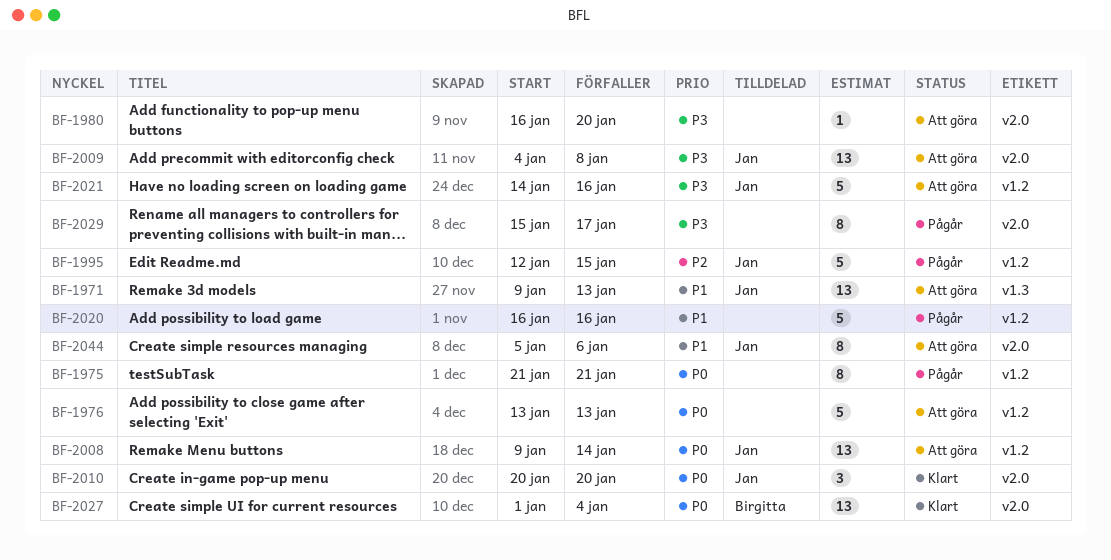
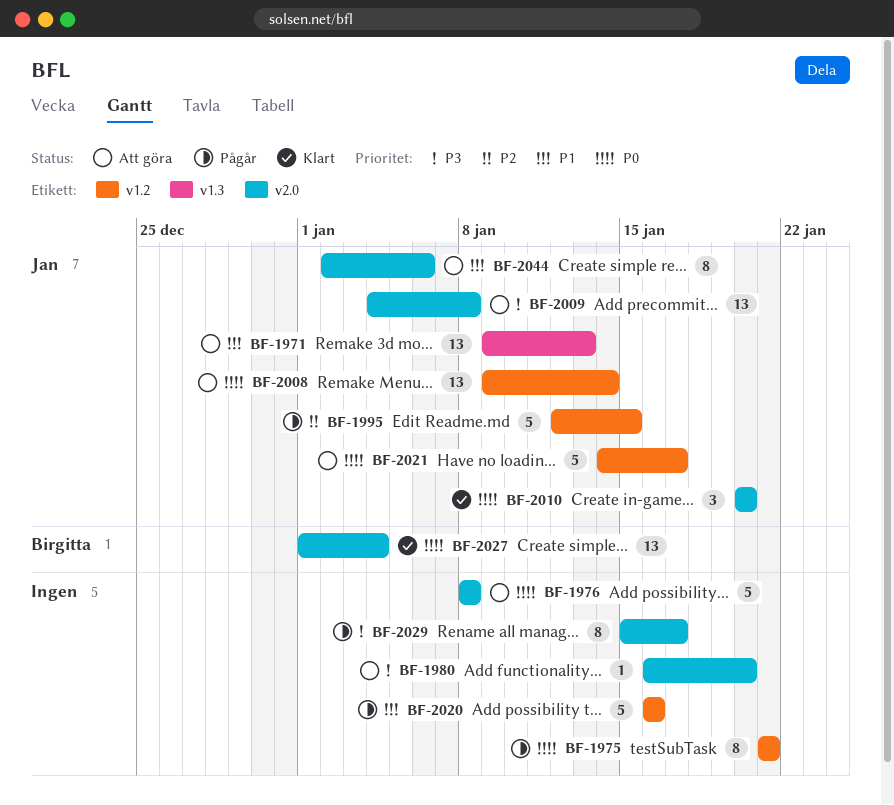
BF-1976, label: v1.2 -> v2.0
BF-1976, start: Jan 13 -> Jan 8
BF-1976, due: Jan 13 -> Jan 8
BF-2021, priority: P3 -> P0
BF-2021, due: Jan 16 -> Jan 17
BF-2044, start: Jan 5 -> Jan 2

